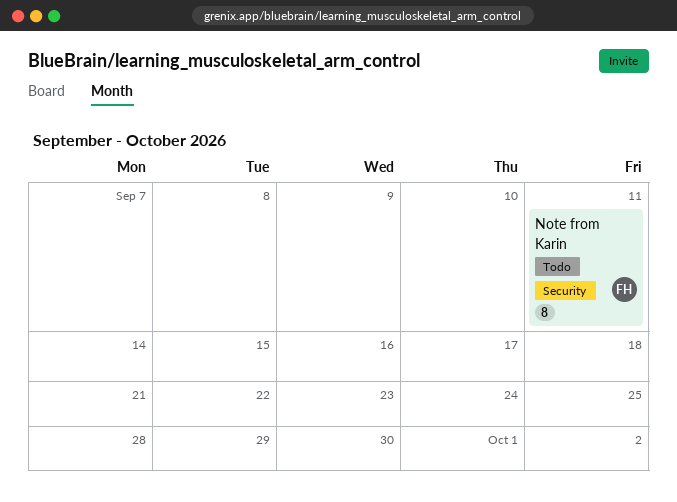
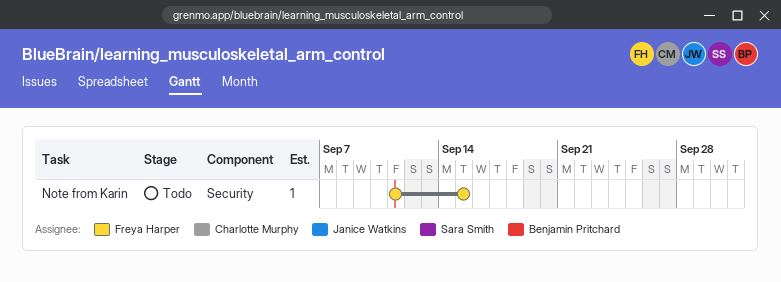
Note from Karin, estimate: 8 -> 1
Note from Karin, due: Sep 11 -> Sep 15

